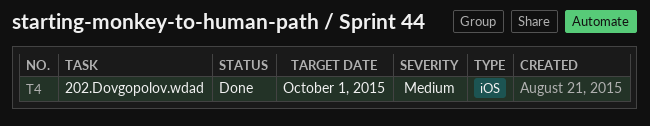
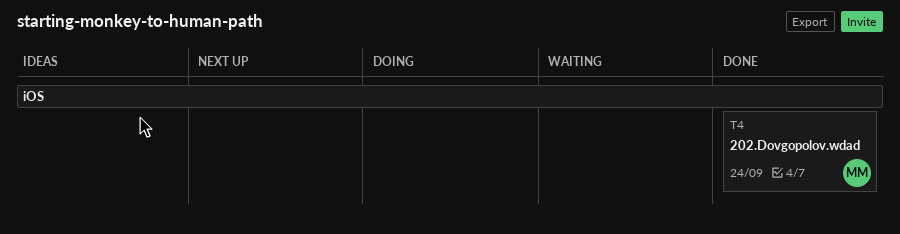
T4, due: Oct 1 -> Sep 24

